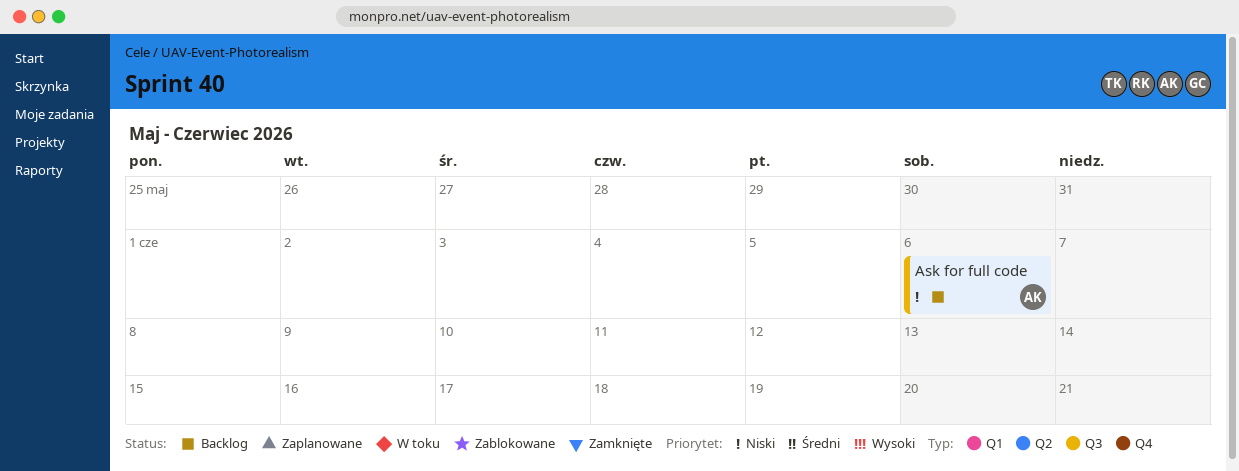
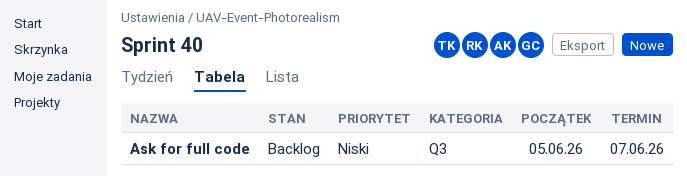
Ask for full code, due: Jun 6 -> Jun 7

